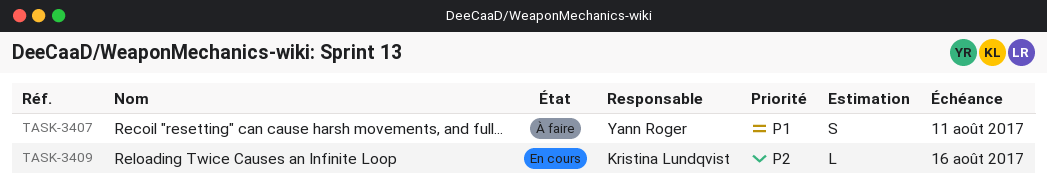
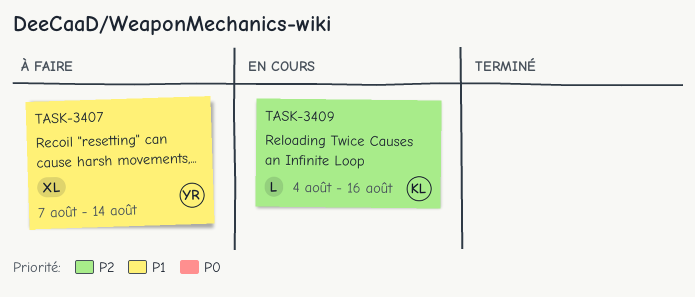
TASK-3407, estimate: S -> XL
TASK-3407, due: Aug 11 -> Aug 14

